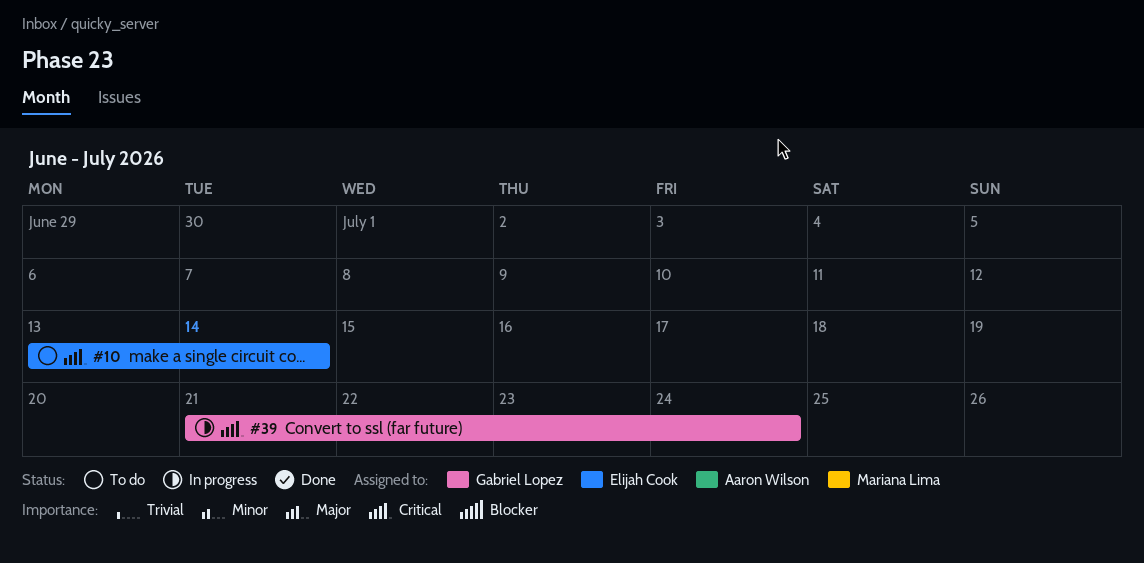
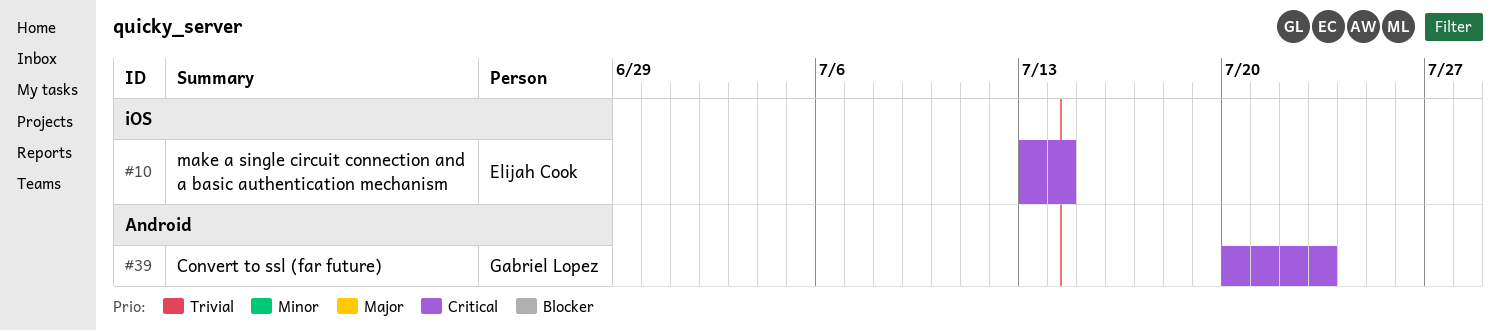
#39, start: Jul 21 -> Jul 20
#39, due: Jul 24 -> Jul 23

